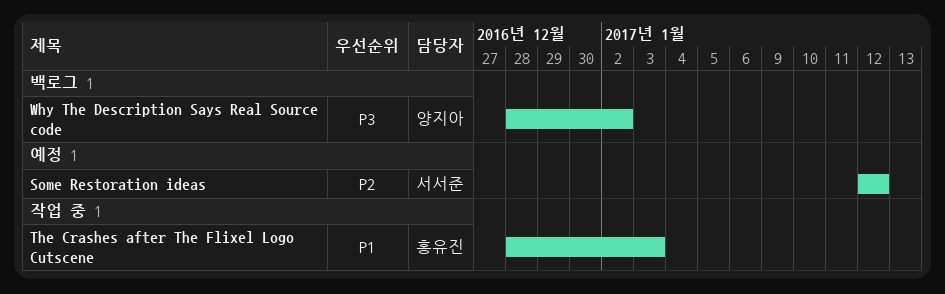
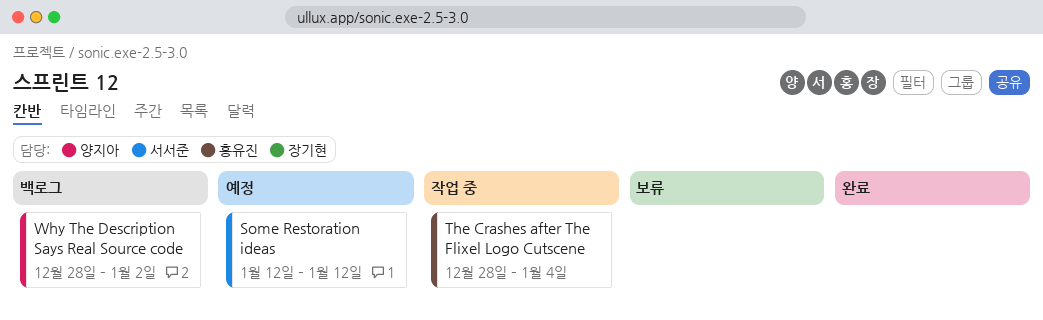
The Crashes after The Flixel Logo Cutscene, due: Jan 3 -> Jan 4

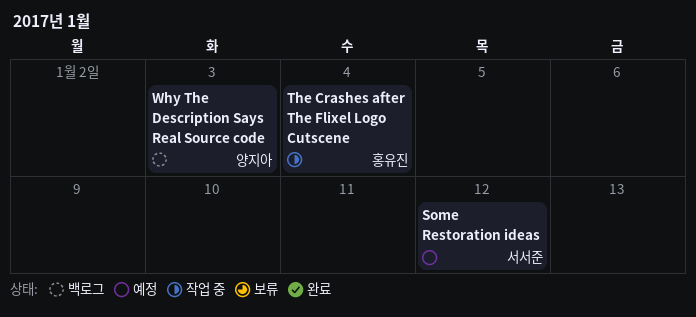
Why The Description Says Real Source code, due: Jan 2 -> Jan 3

